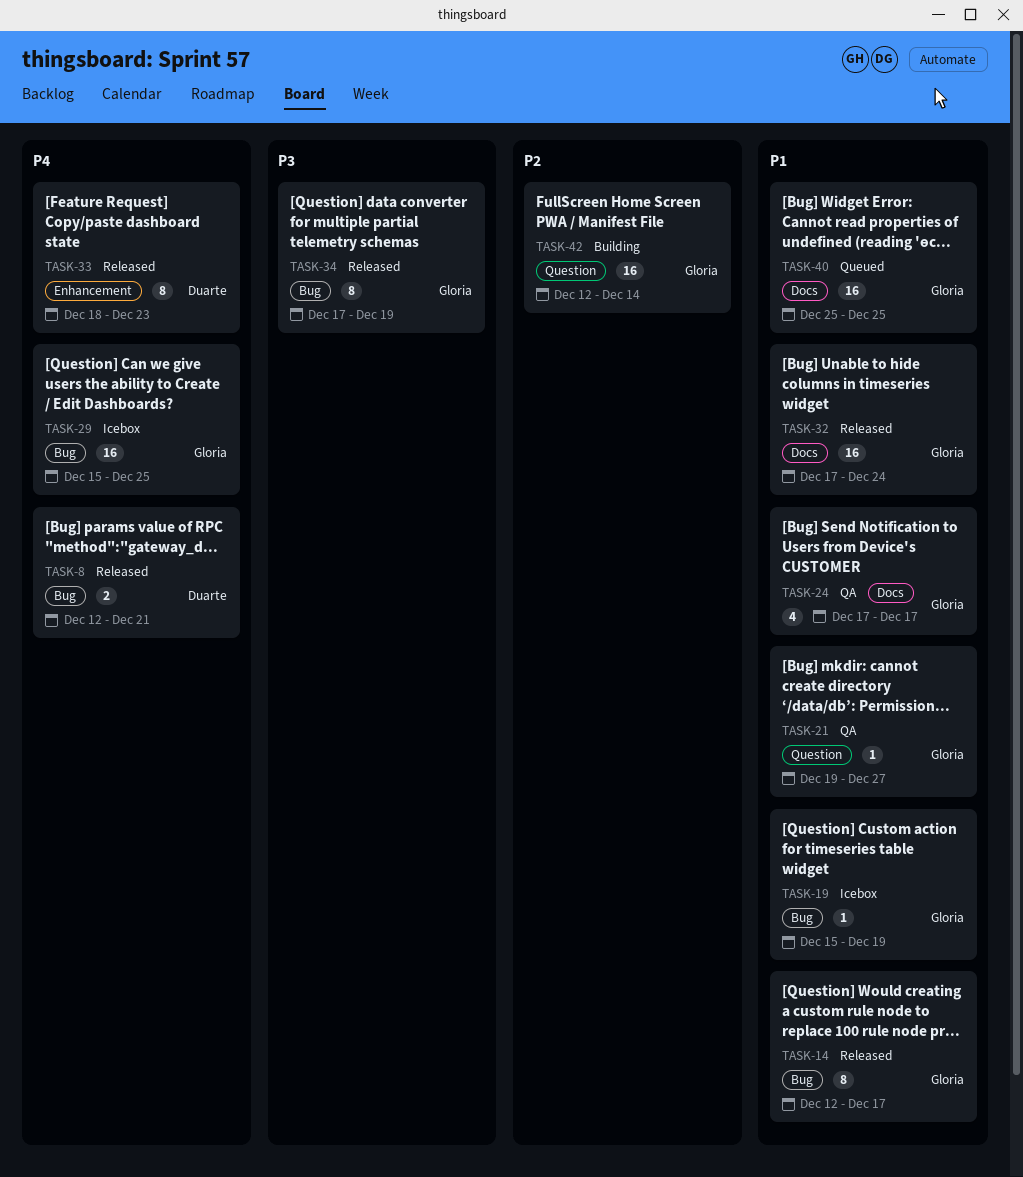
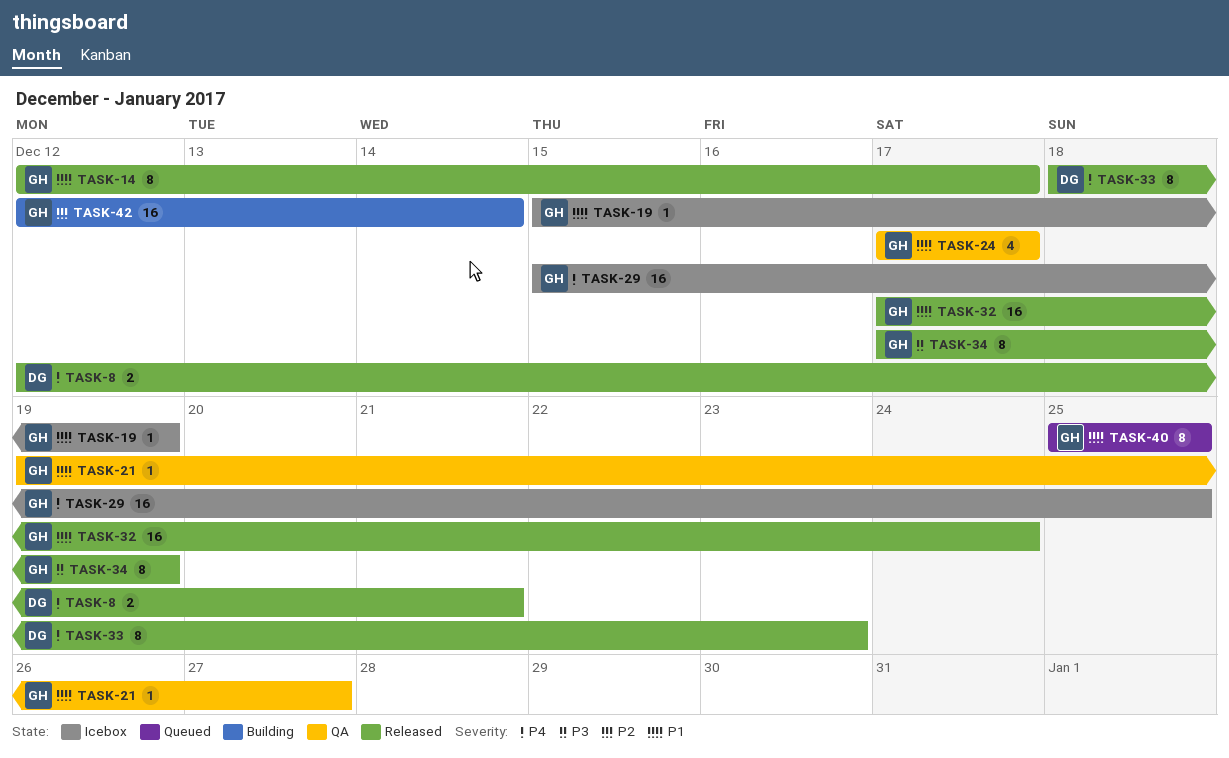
TASK-40, estimate: 16 -> 8

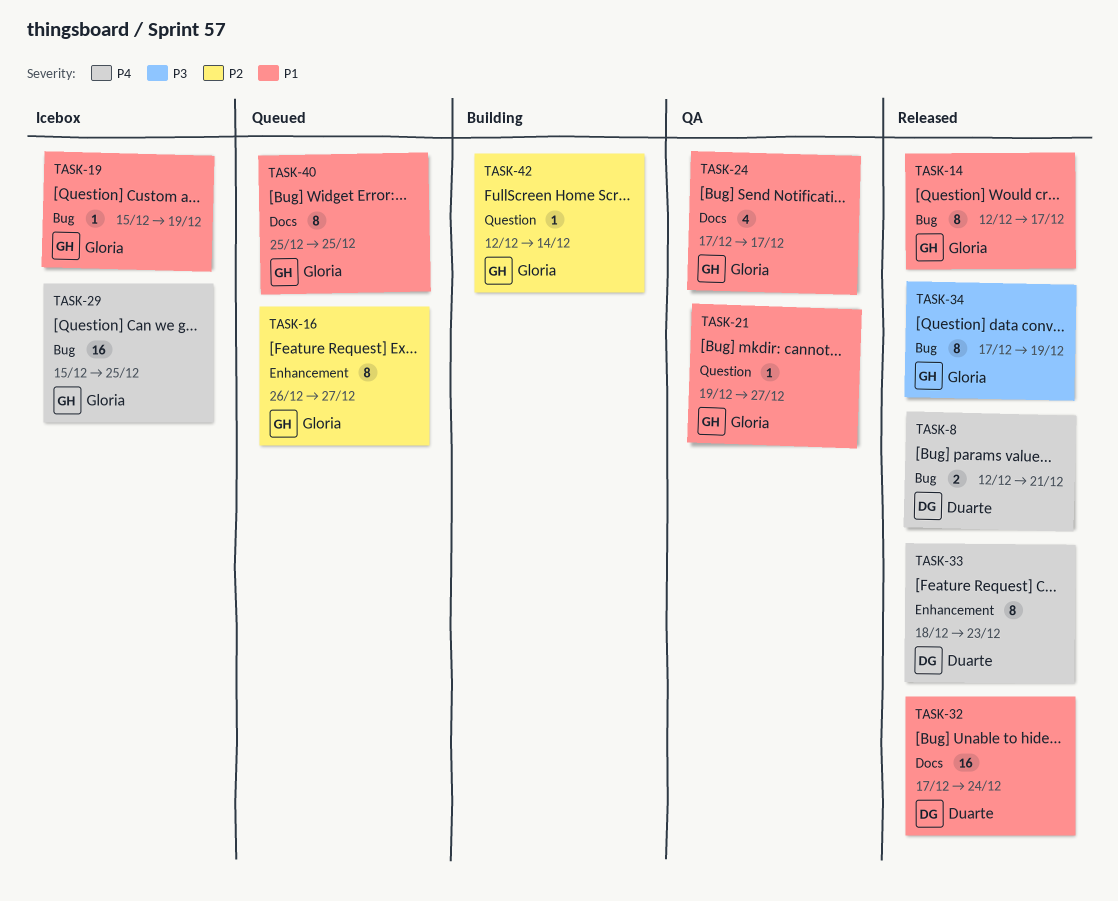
TASK-16: none -> present
TASK-32, owner: Gloria -> Duarte
TASK-42, estimate: 16 -> 1

